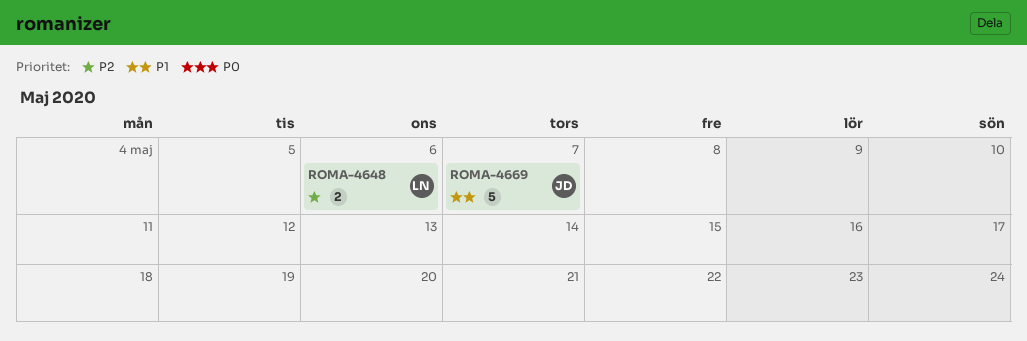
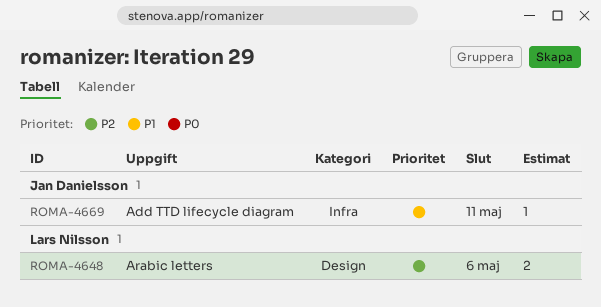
ROMA-4669, estimate: 5 -> 1
ROMA-4669, due: May 7 -> May 11

